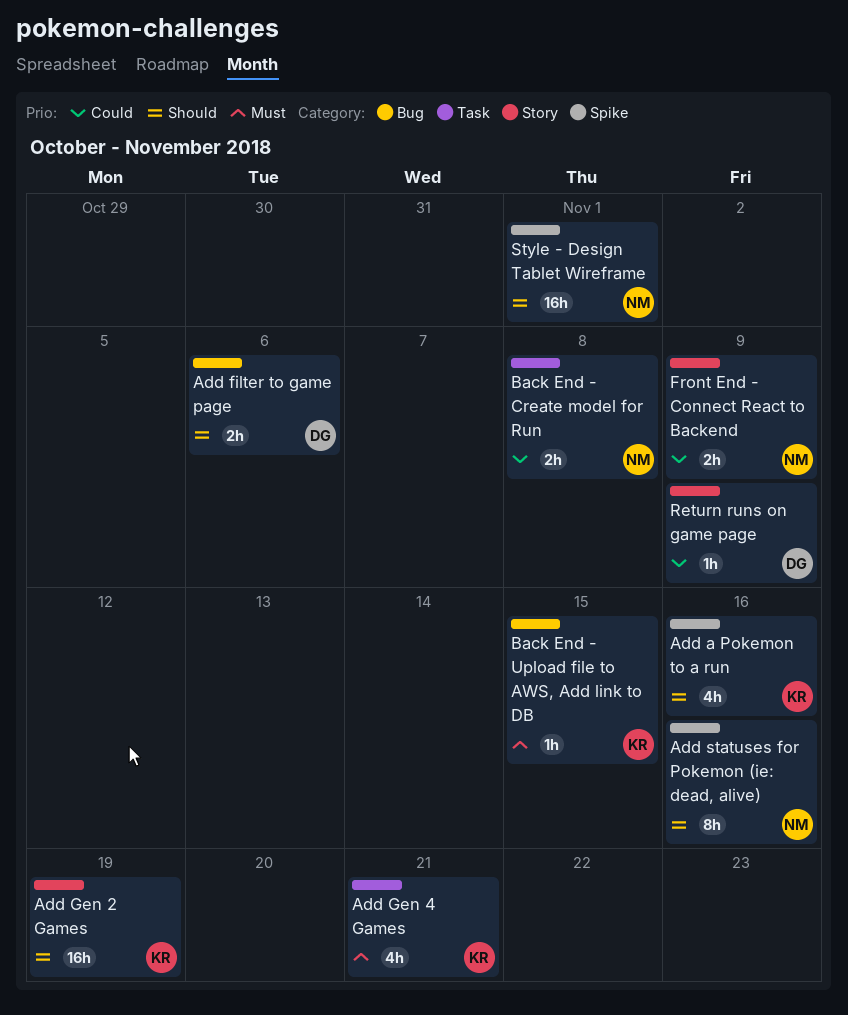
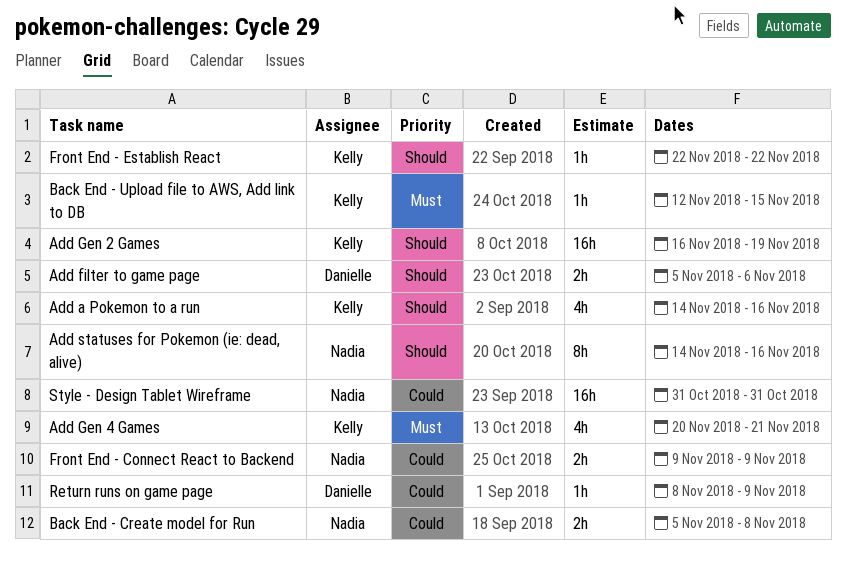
Front End - Establish React: none -> present
Style - Design Tablet Wireframe, priority: Should -> Could
Style - Design Tablet Wireframe, due: Nov 1 -> Oct 31

